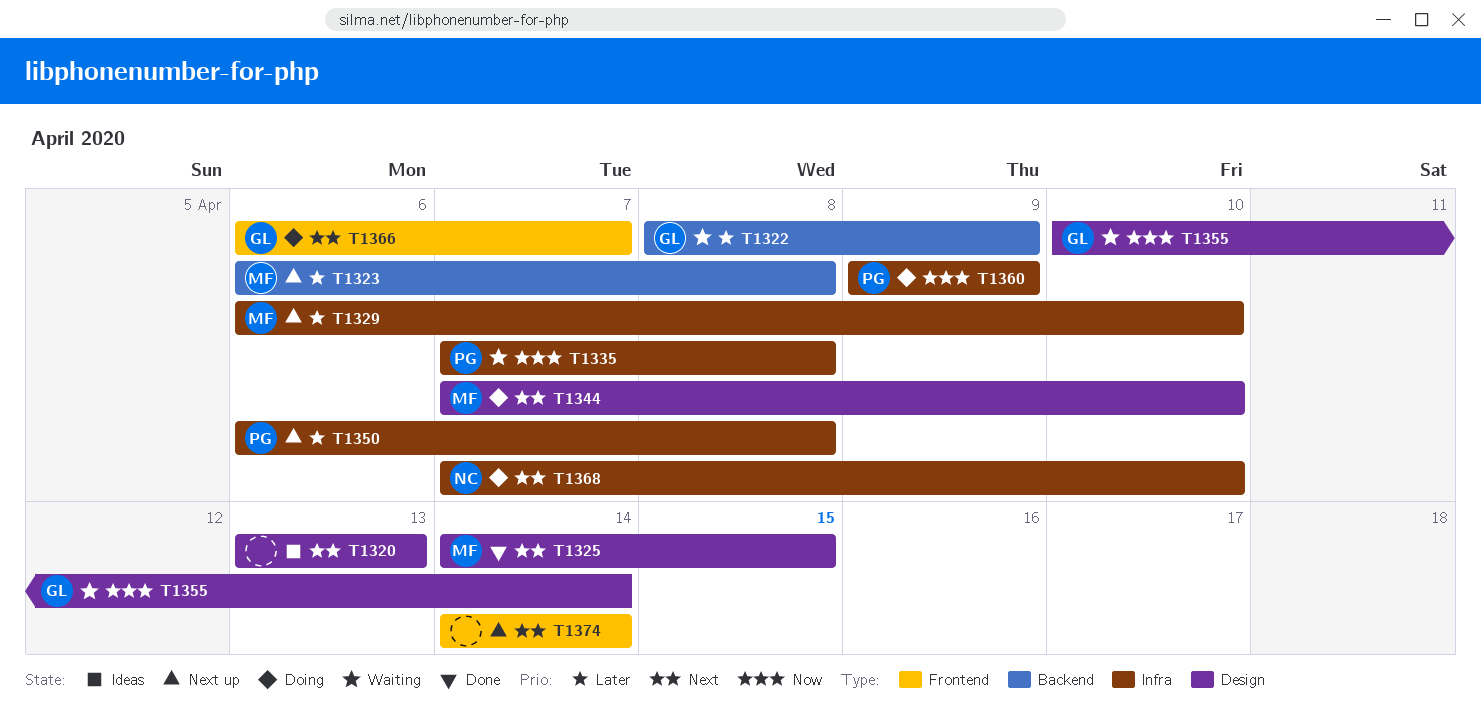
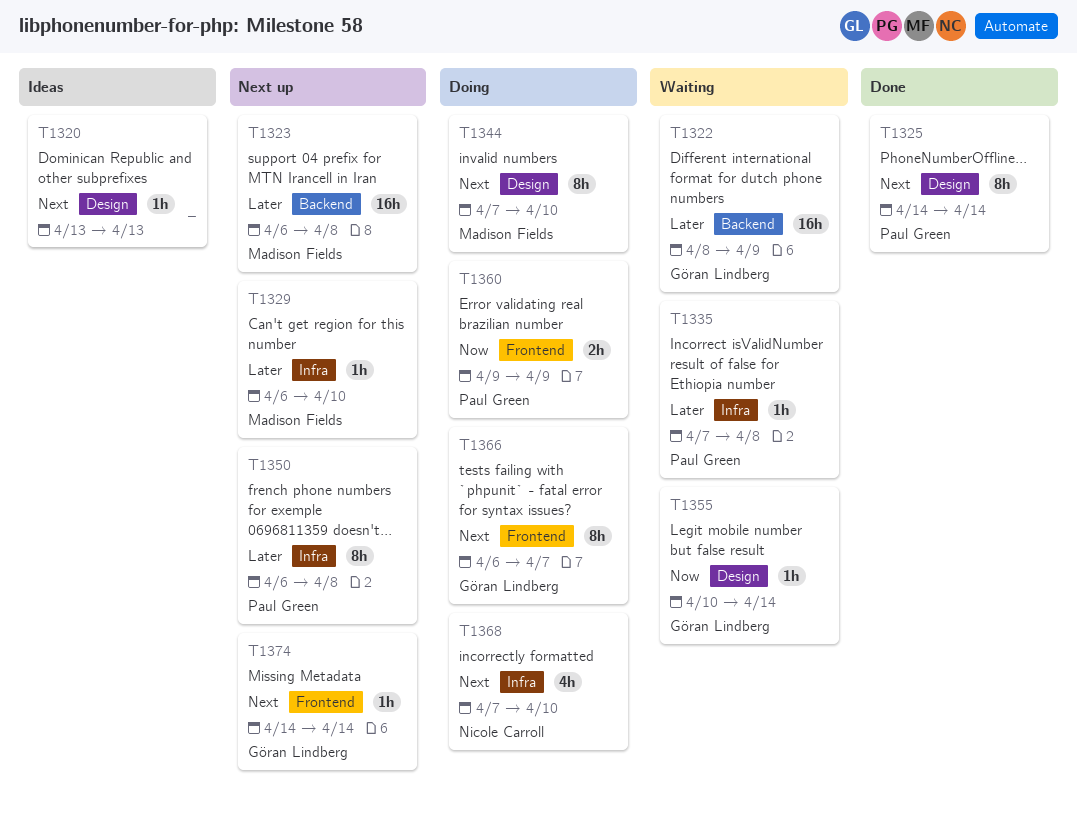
T1325, owner: Madison Fields -> Paul Green
T1325, due: Apr 15 -> Apr 14
T1335, priority: Now -> Later
T1360, label: Infra -> Frontend
T1374, owner: none -> Göran Lindberg

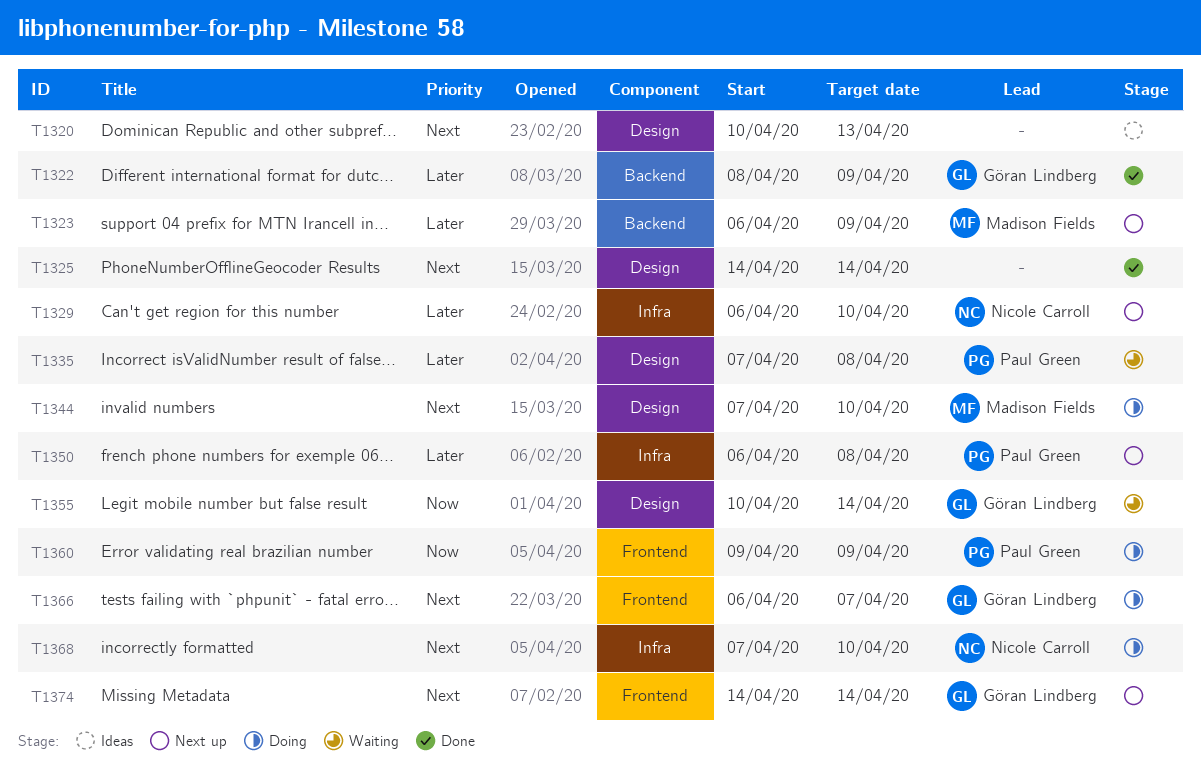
T1320, start: Apr 13 -> Apr 10
T1322, status: Waiting -> Done
T1323, due: Apr 8 -> Apr 9
T1325, owner: Paul Green -> none
T1329, owner: Madison Fields -> Nicole Carroll
T1335, label: Infra -> Design

